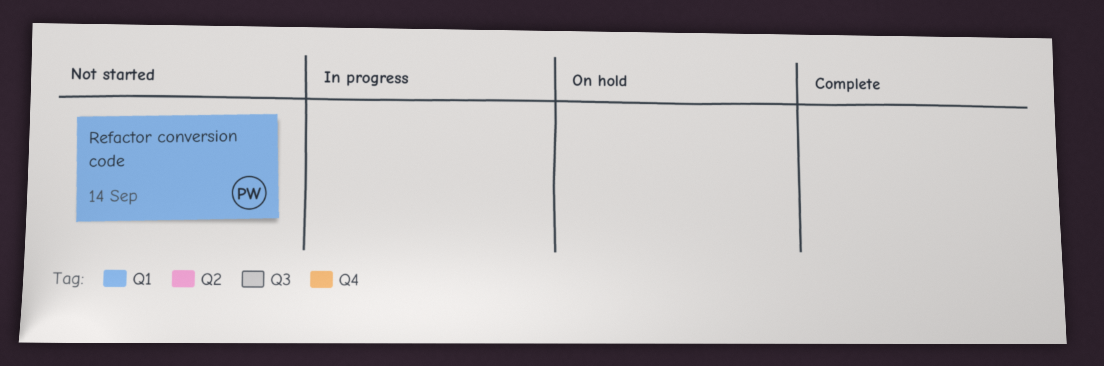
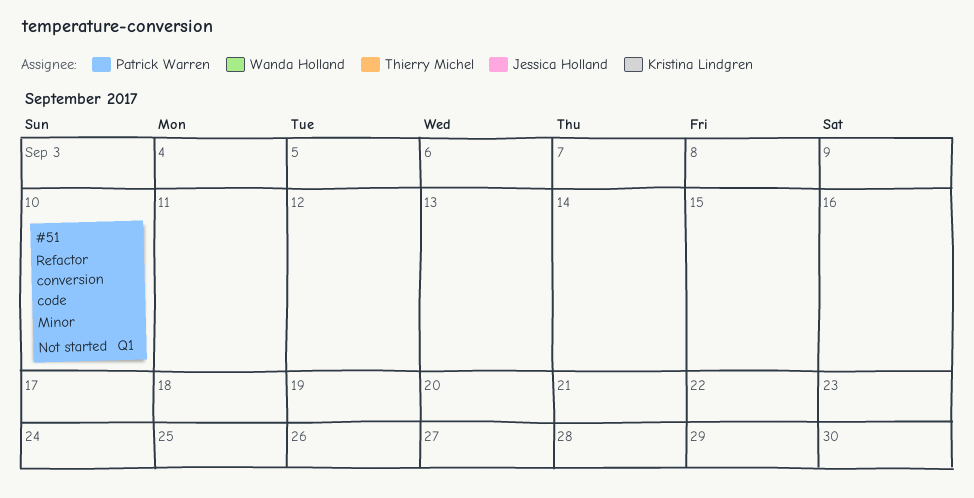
Refactor conversion code, due: Sep 14 -> Sep 10

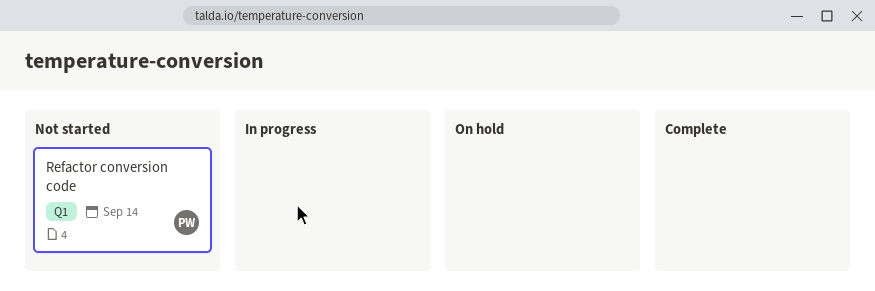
Refactor conversion code, due: Sep 10 -> Sep 14

